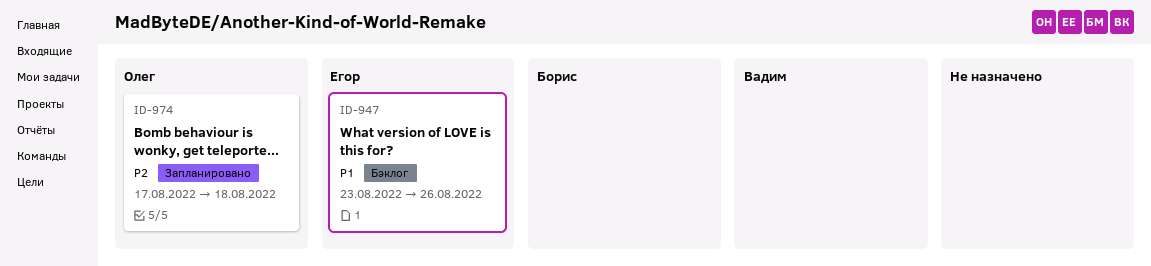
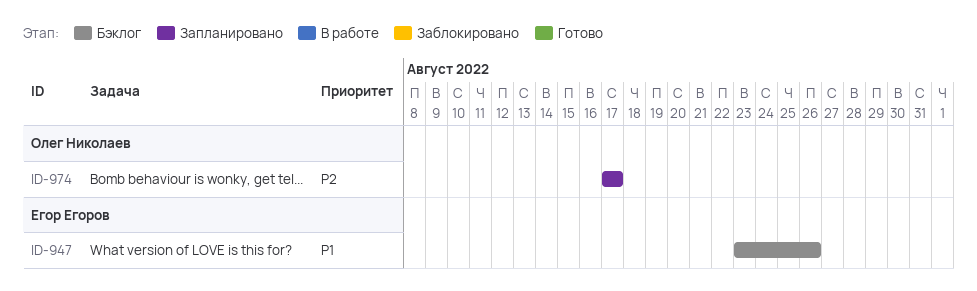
ID-974, due: Aug 18 -> Aug 17

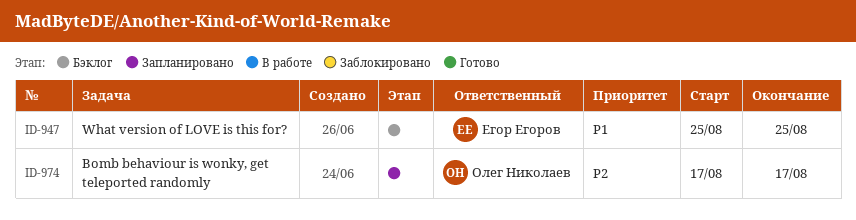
ID-947, start: Aug 23 -> Aug 25
ID-947, due: Aug 26 -> Aug 25

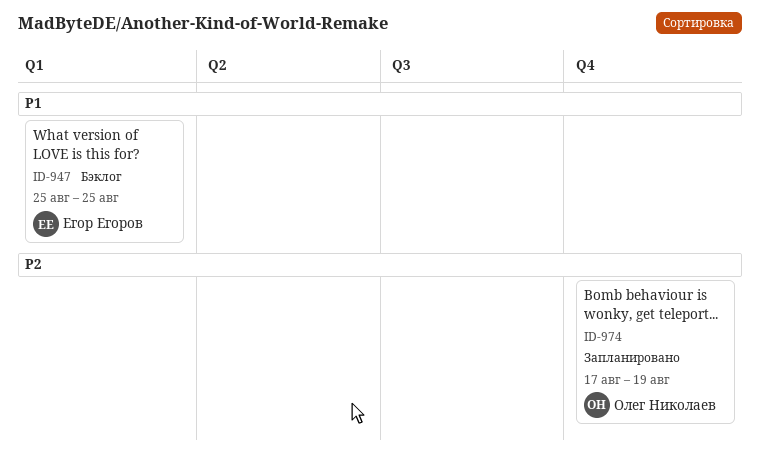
ID-974, due: Aug 17 -> Aug 19

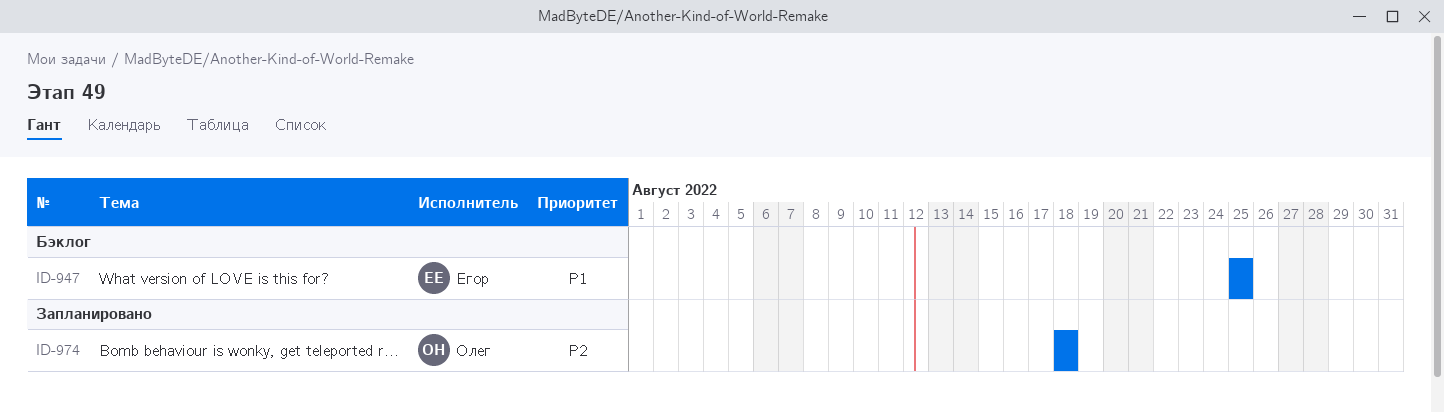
ID-974, start: Aug 17 -> Aug 18
ID-974, due: Aug 19 -> Aug 18

